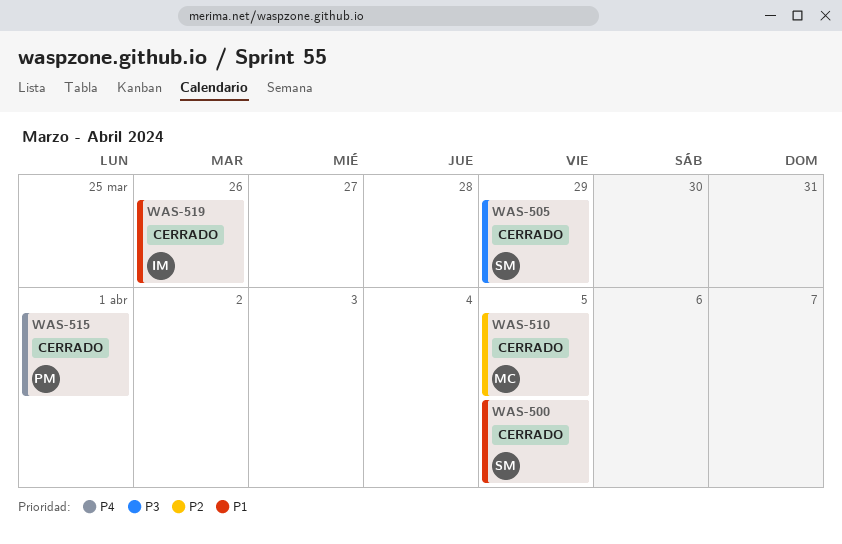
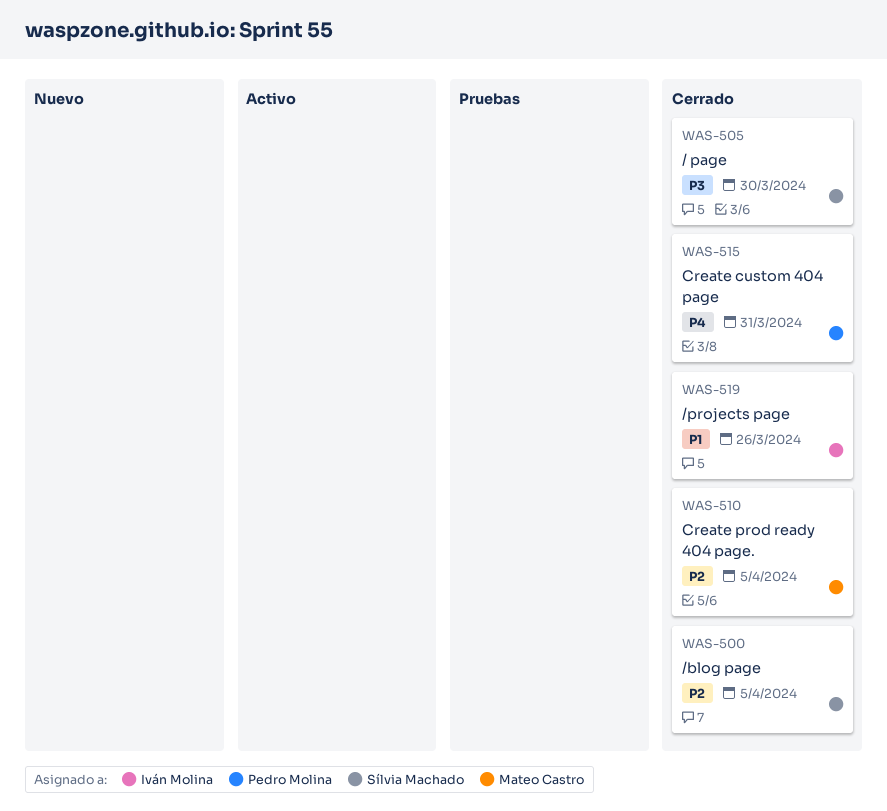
WAS-500, priority: P1 -> P2
WAS-505, due: Mar 29 -> Mar 30
WAS-515, due: Apr 1 -> Mar 31

